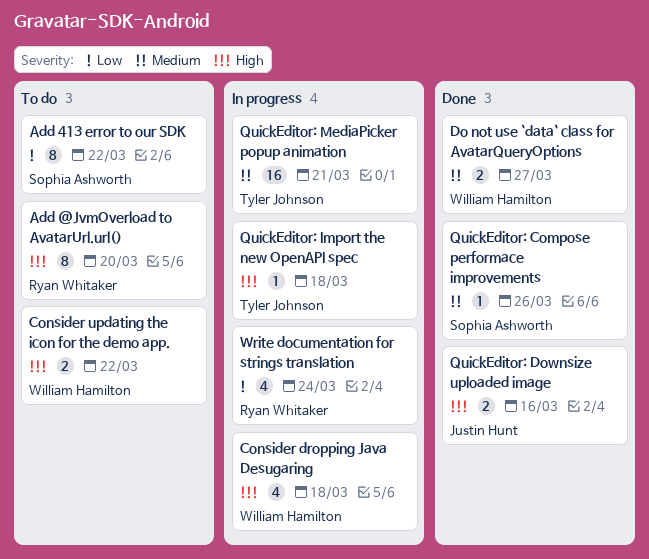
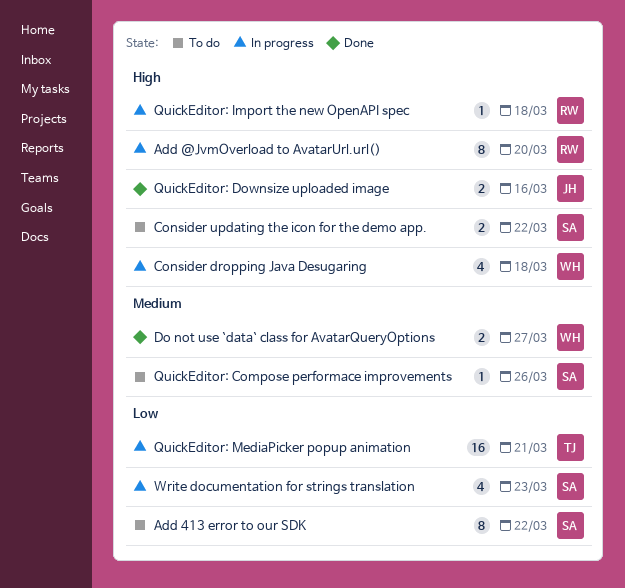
Add @JvmOverload to AvatarUrl.url(), status: To do -> In progress
Consider updating the icon for the demo app., owner: William Hamilton -> Sophia Ashworth
QuickEditor: Compose performace improvements, status: Done -> To do
QuickEditor: Import the new OpenAPI spec, owner: Tyler Johnson -> Ryan Whitaker
QuickEditor: MediaPicker popup animation, priority: Medium -> Low
Write documentation for strings translation, owner: Ryan Whitaker -> Sophia Ashworth
Write documentation for strings translation, due: Mar 24 -> Mar 23

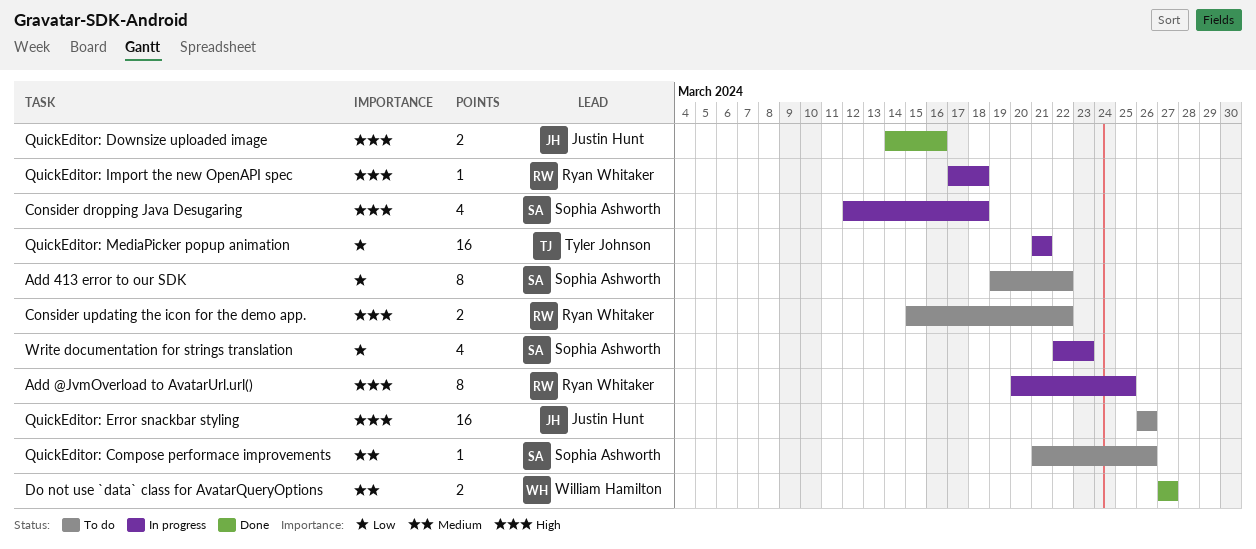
Add @JvmOverload to AvatarUrl.url(), due: Mar 20 -> Mar 25
Consider dropping Java Desugaring, owner: William Hamilton -> Sophia Ashworth
Consider updating the icon for the demo app., owner: Sophia Ashworth -> Ryan Whitaker
QuickEditor: Error snackbar styling: none -> present

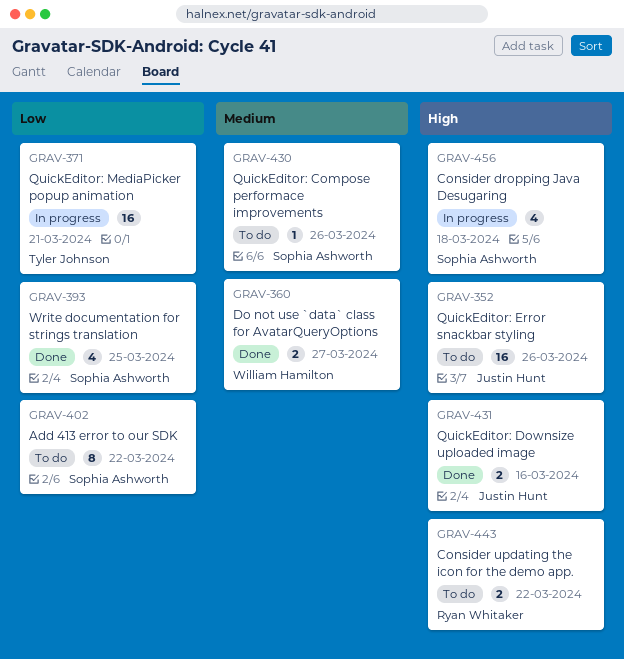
Add @JvmOverload to AvatarUrl.url(): present -> none
QuickEditor: Import the new OpenAPI spec: present -> none
Write documentation for strings translation, status: In progress -> Done
Write documentation for strings translation, due: Mar 23 -> Mar 25

